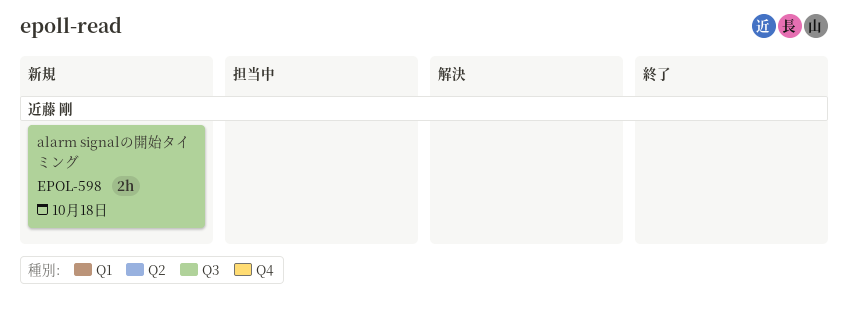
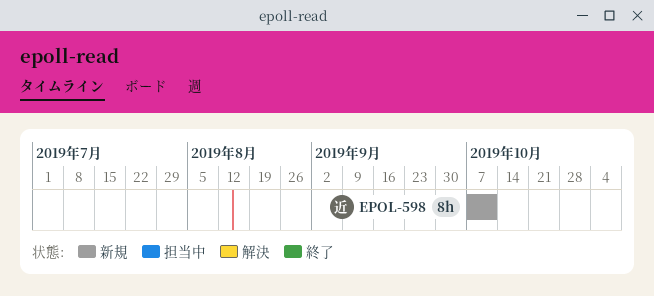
EPOL-598, estimate: 2h -> 8h
EPOL-598, due: Oct 18 -> Oct 11

